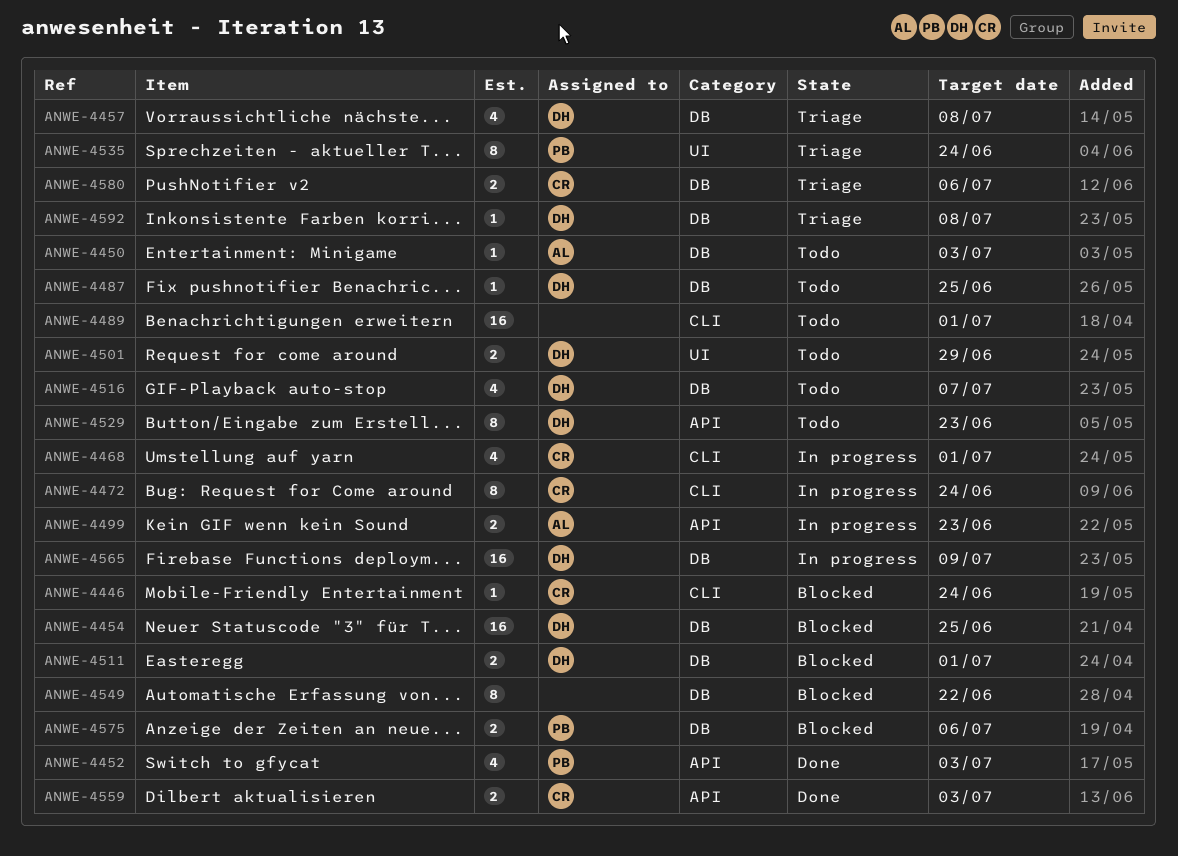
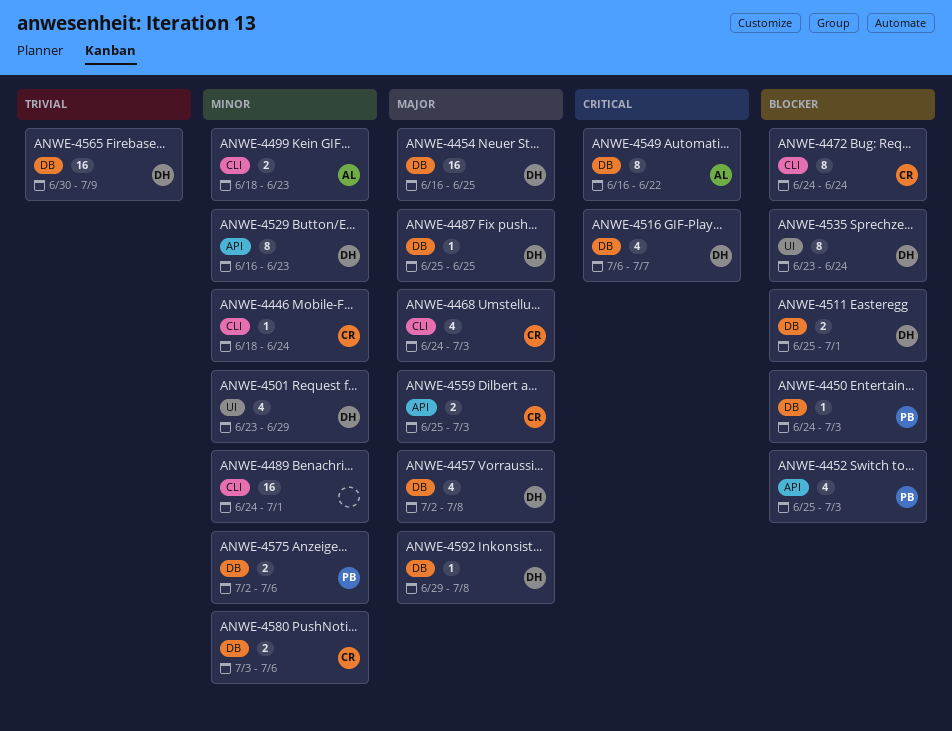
ANWE-4450, owner: AL -> PB
ANWE-4468, due: Jul 1 -> Jul 3
ANWE-4499, label: API -> CLI
ANWE-4501, estimate: 2 -> 4
ANWE-4535, owner: PB -> DH
ANWE-4549, owner: none -> AL

